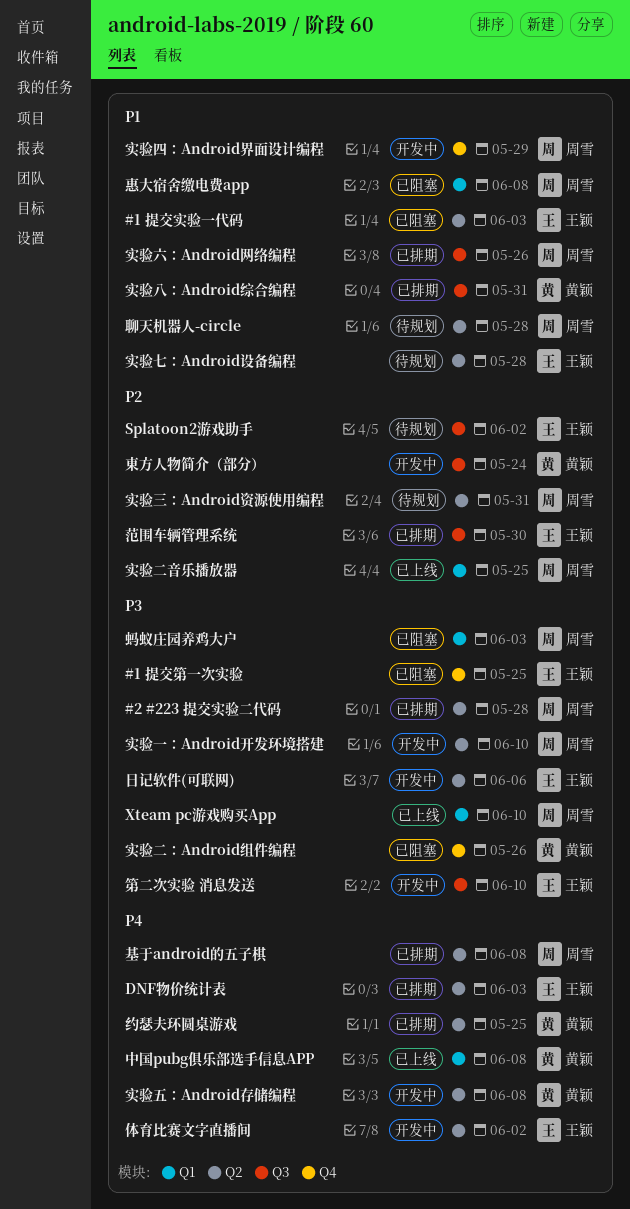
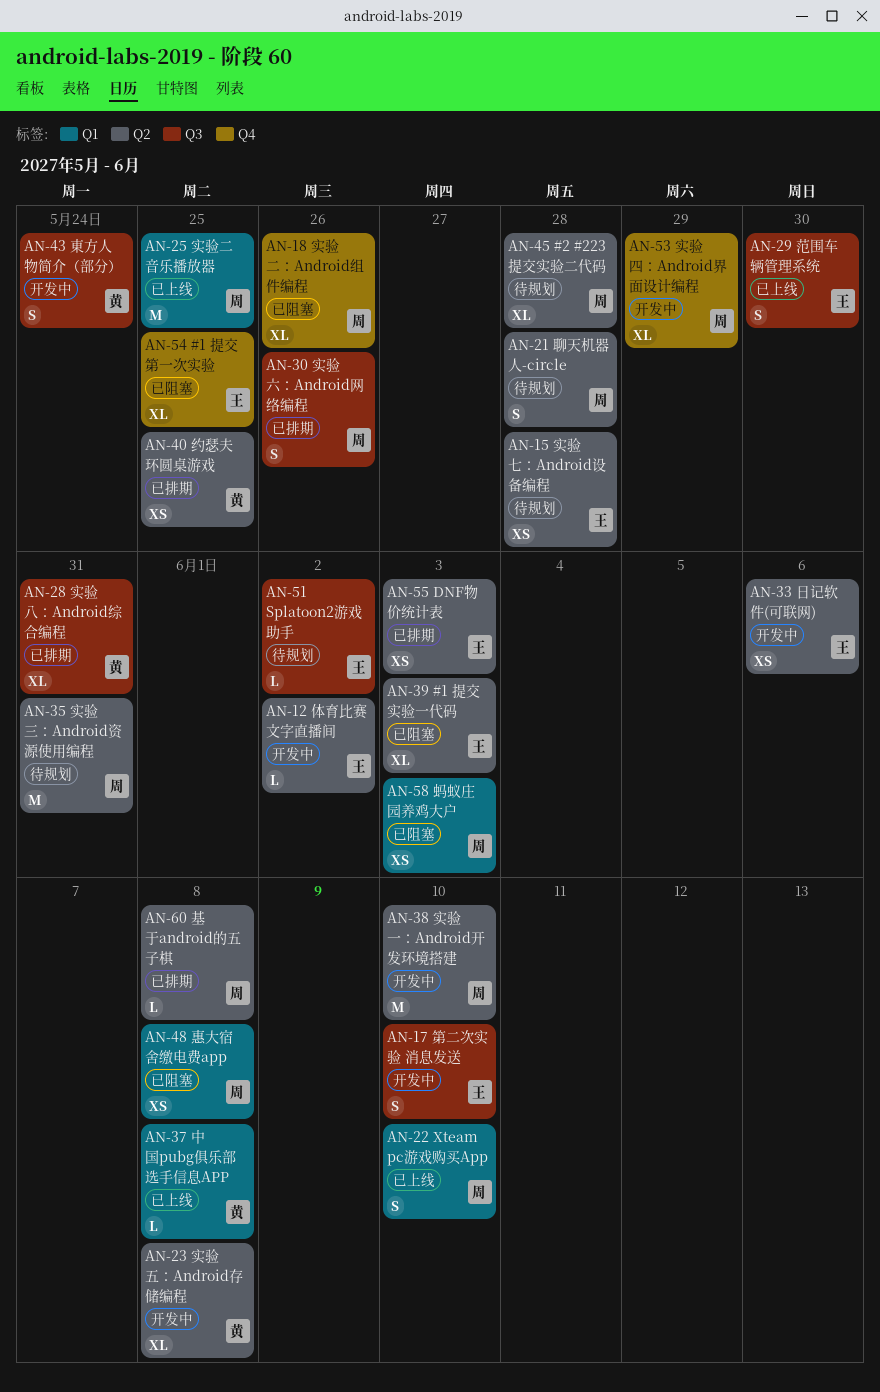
#2 #223 提交实验二代码, status: 已排期 -> 待规划
实验二：Android组件编程, owner: 黄颖 -> 周雪
范围车辆管理系统, status: 已排期 -> 已上线

